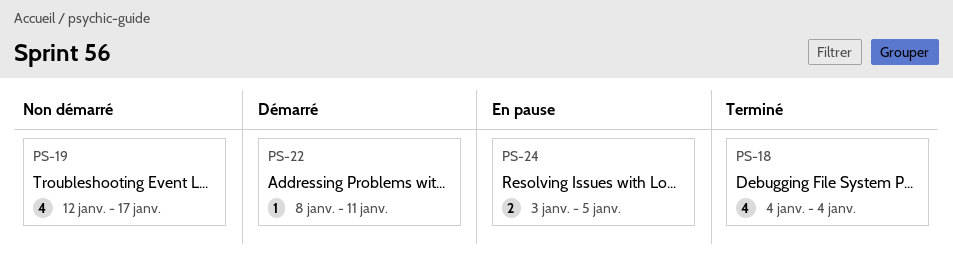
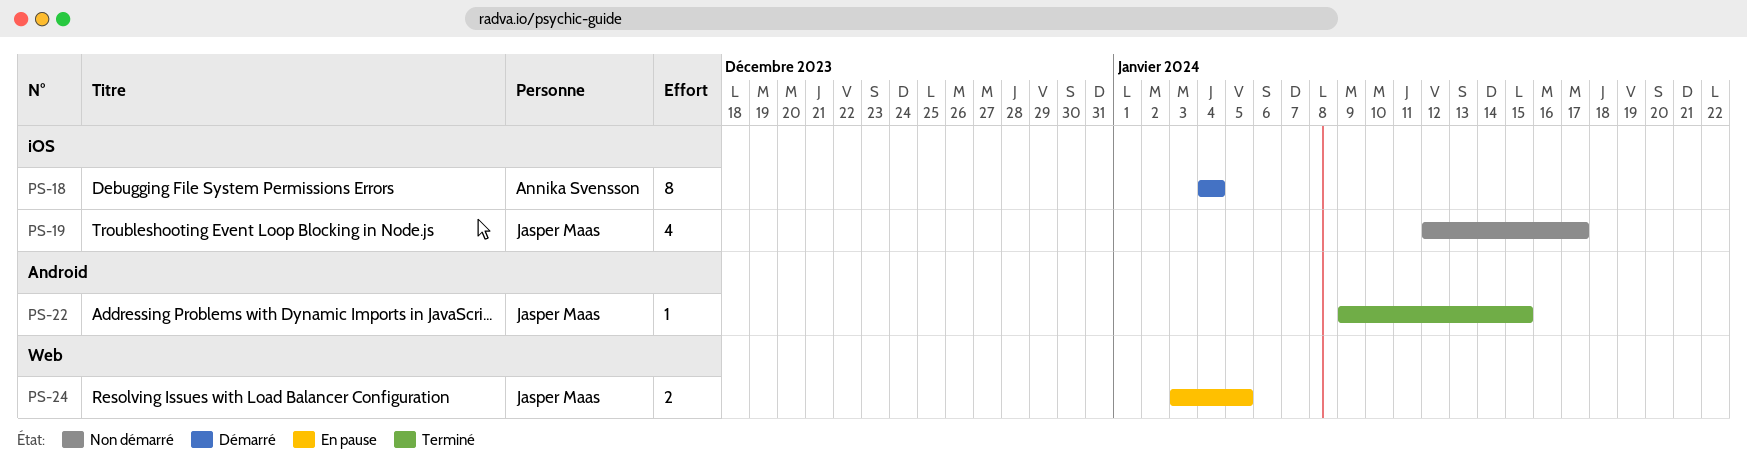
PS-18, status: Terminé -> Démarré
PS-18, estimate: 4 -> 8
PS-22, status: Démarré -> Terminé
PS-22, start: Jan 8 -> Jan 9
PS-22, due: Jan 11 -> Jan 15

